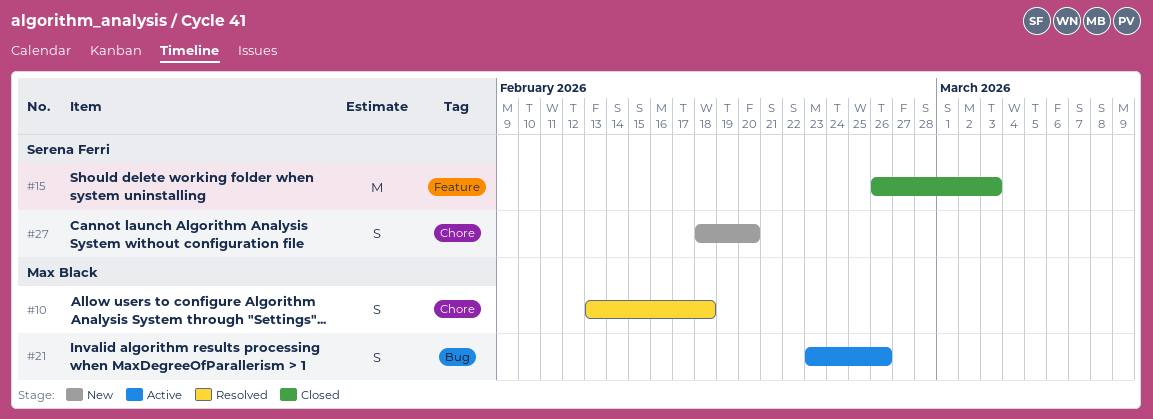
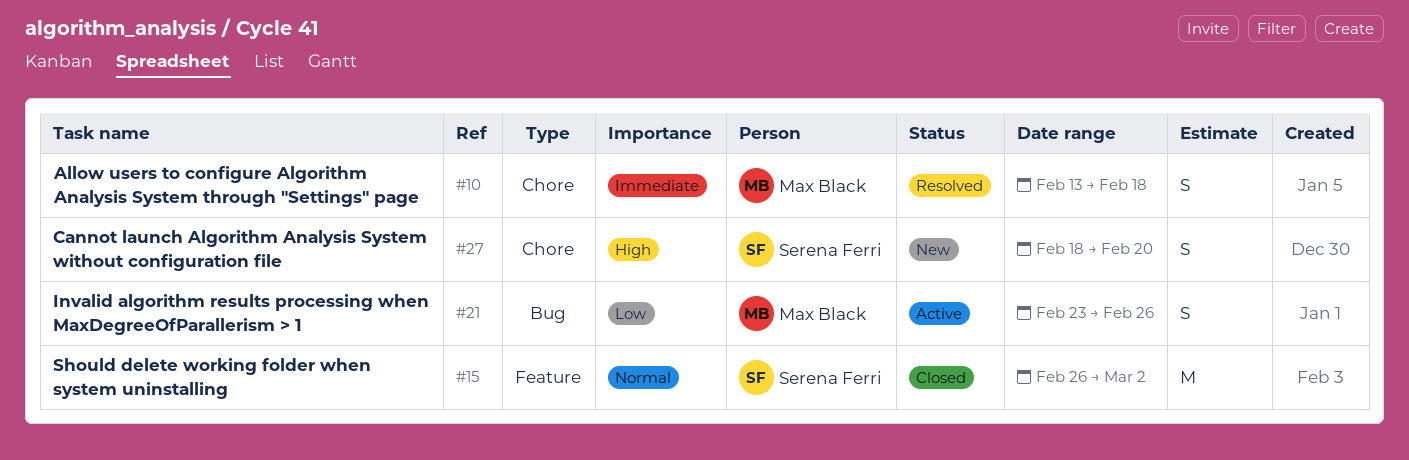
#15, due: Mar 3 -> Mar 2

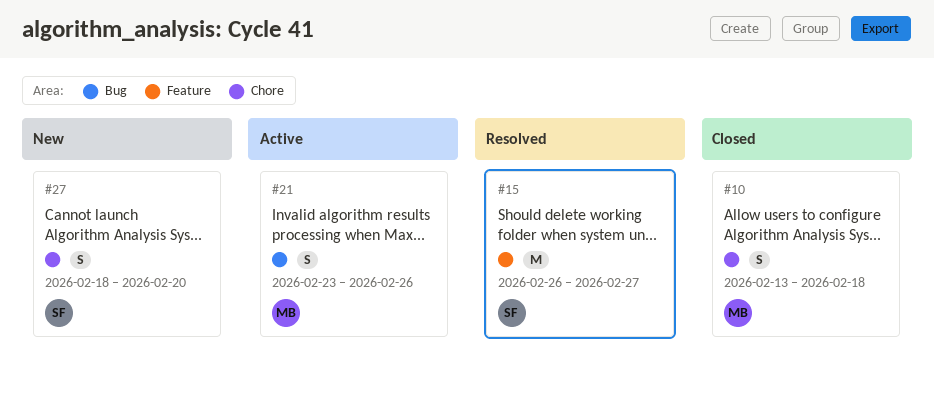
#10, status: Resolved -> Closed
#15, status: Closed -> Resolved
#15, due: Mar 2 -> Feb 27

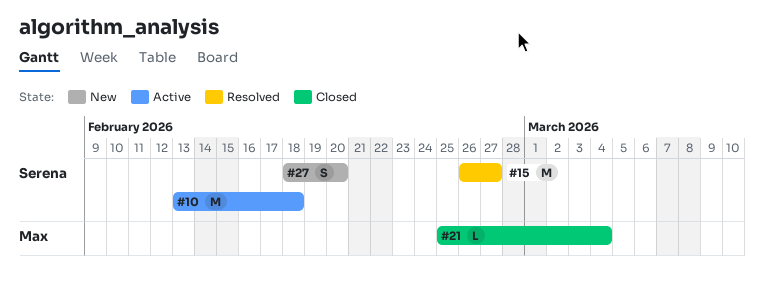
#10, status: Closed -> Active
#10, owner: Max -> Serena
#10, estimate: S -> M
#21, status: Active -> Closed
#21, estimate: S -> L
#21, start: Feb 23 -> Feb 25
#21, due: Feb 26 -> Mar 4

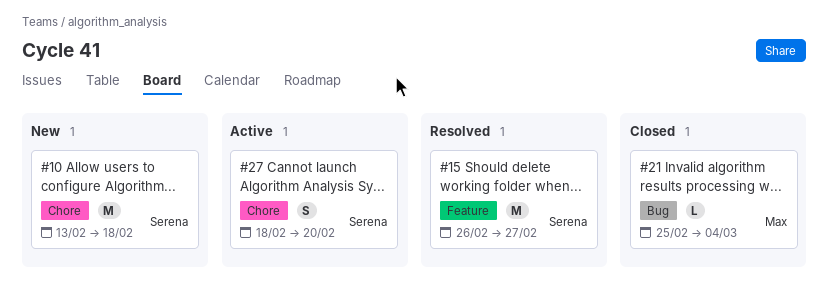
#10, status: Active -> New
#27, status: New -> Active

